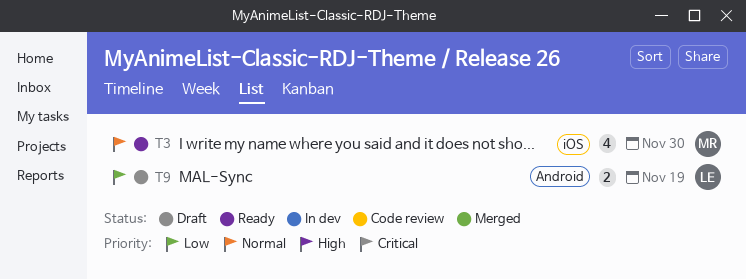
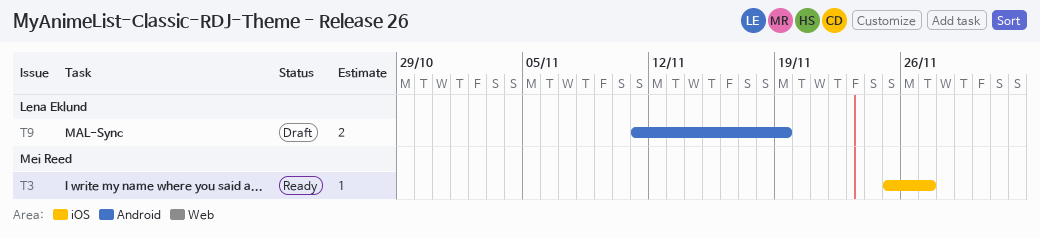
T3, estimate: 4 -> 1
T3, due: Nov 30 -> Nov 27

